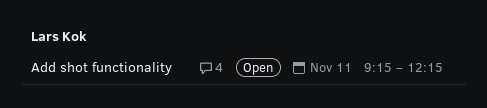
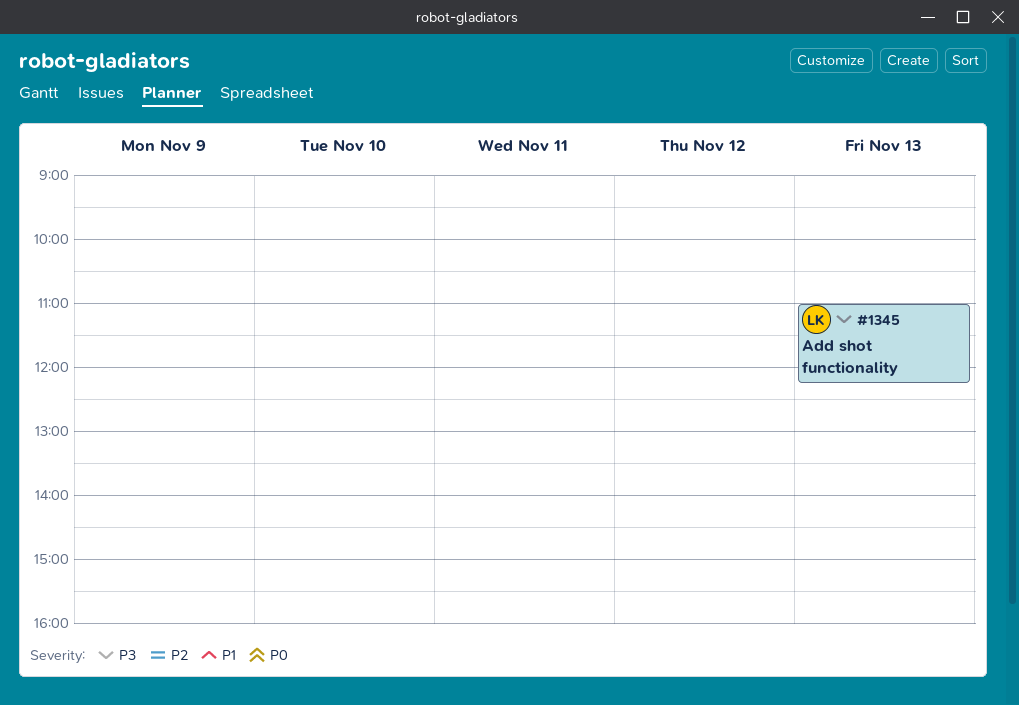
Add shot functionality, day: Nov 11 -> Nov 13
Add shot functionality, begins: 09:15 -> 11:00

